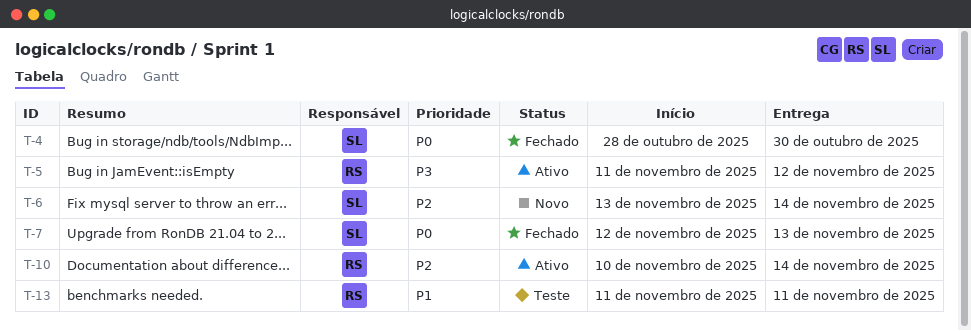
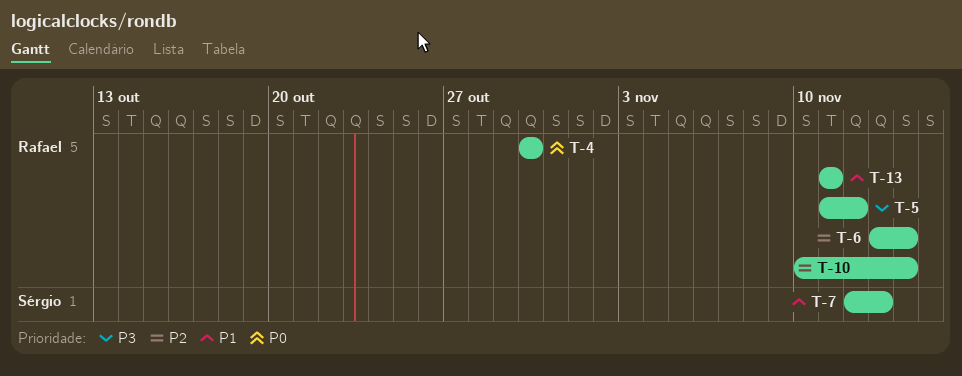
T-4, owner: Sérgio -> Rafael
T-4, start: Oct 28 -> Oct 30
T-6, owner: Sérgio -> Rafael
T-7, priority: P0 -> P1

